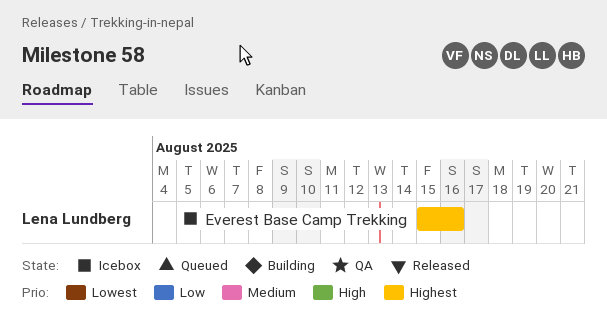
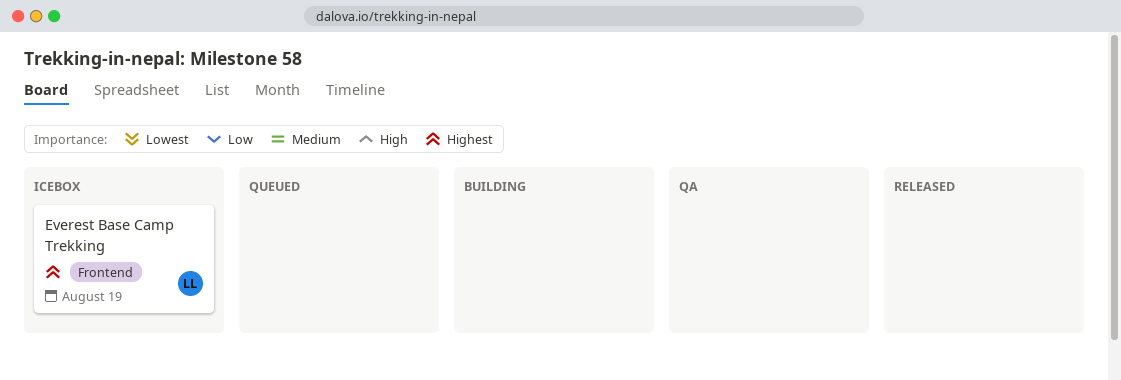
Everest Base Camp Trekking, due: Aug 16 -> Aug 19

